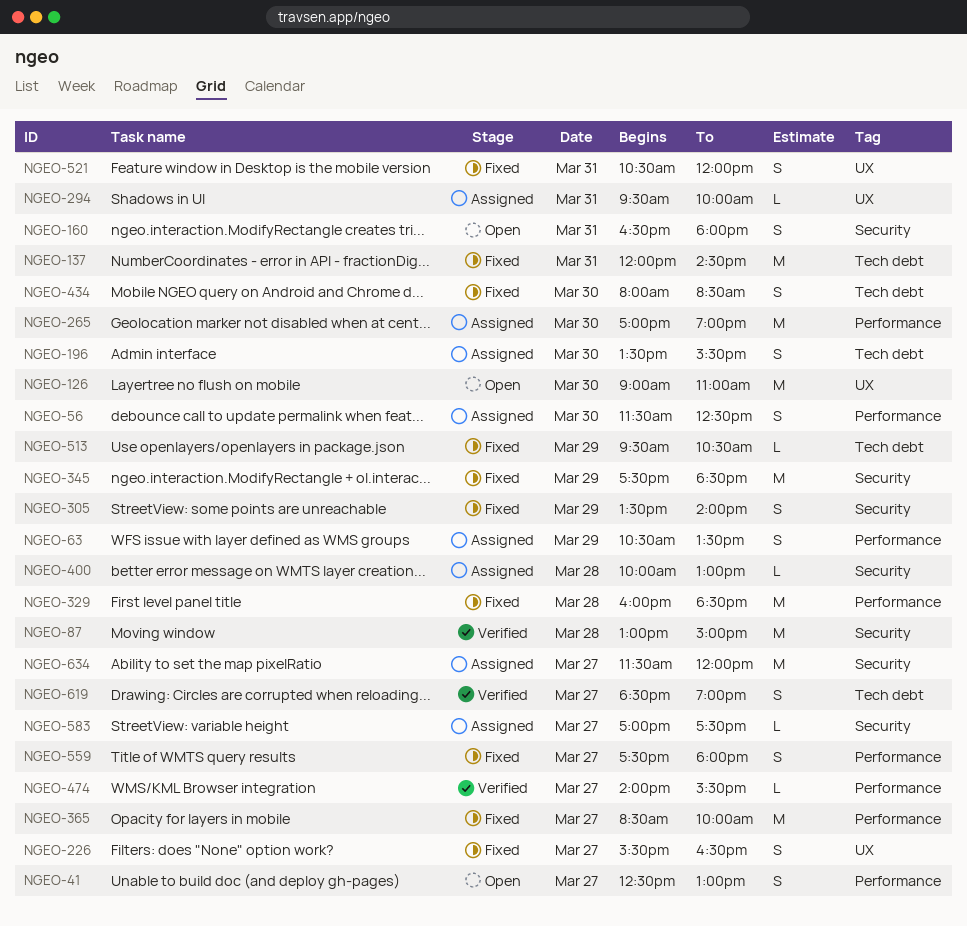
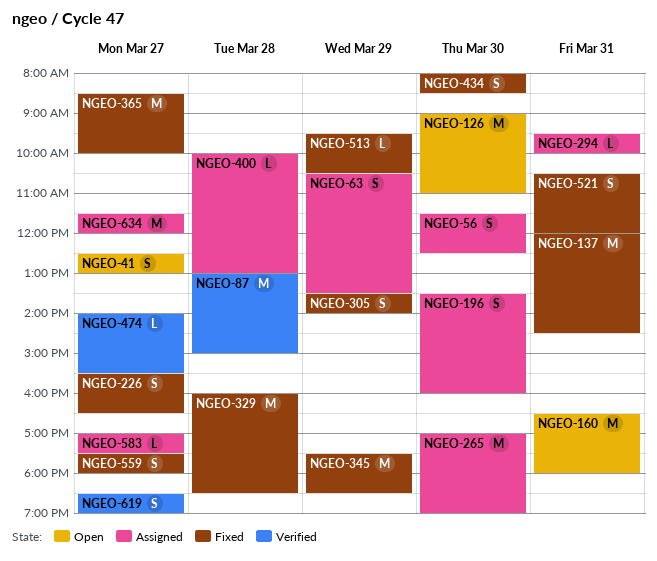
NGEO-160, estimate: S -> M
NGEO-196, ends: 15:30 -> 16:00

